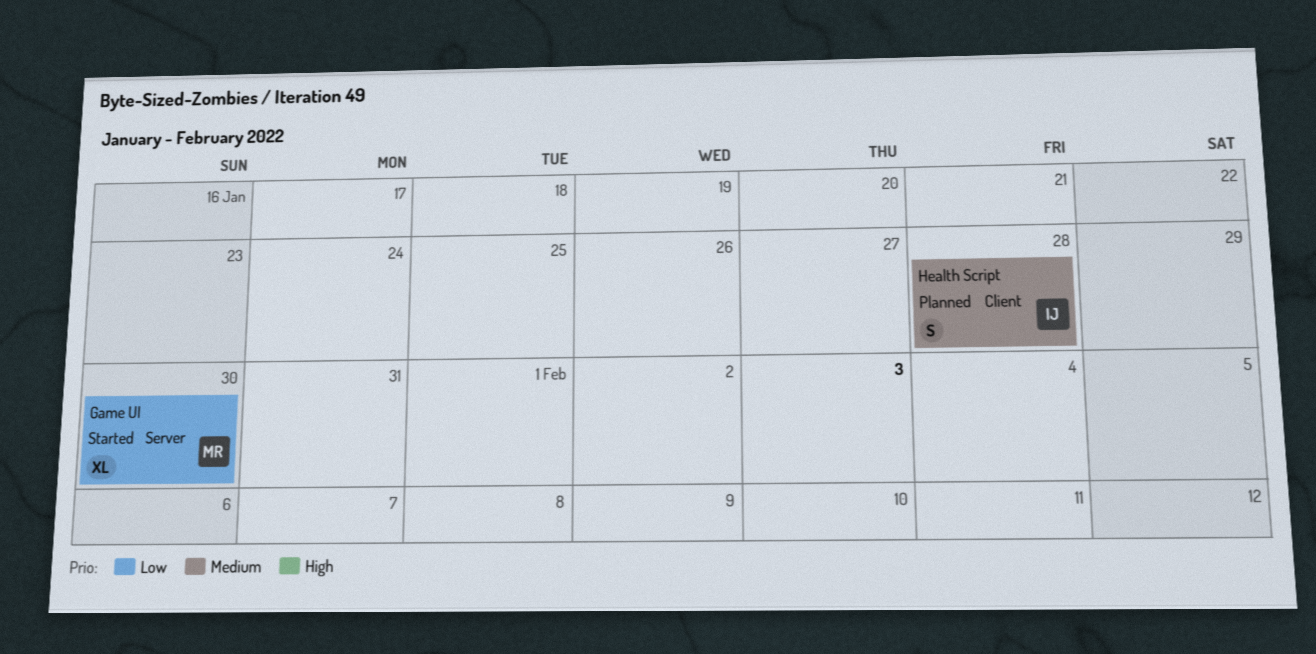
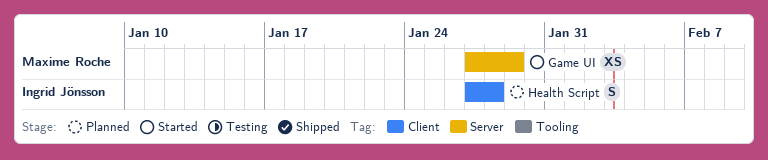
Game UI, estimate: XL -> XS
Game UI, due: Jan 30 -> Jan 29

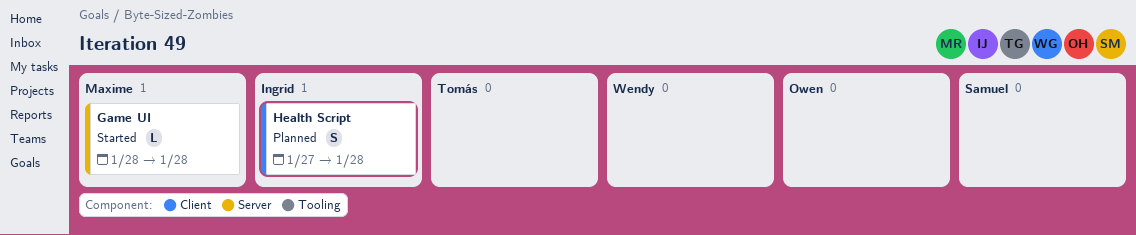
Game UI, estimate: XS -> L
Game UI, start: Jan 27 -> Jan 28
Game UI, due: Jan 29 -> Jan 28

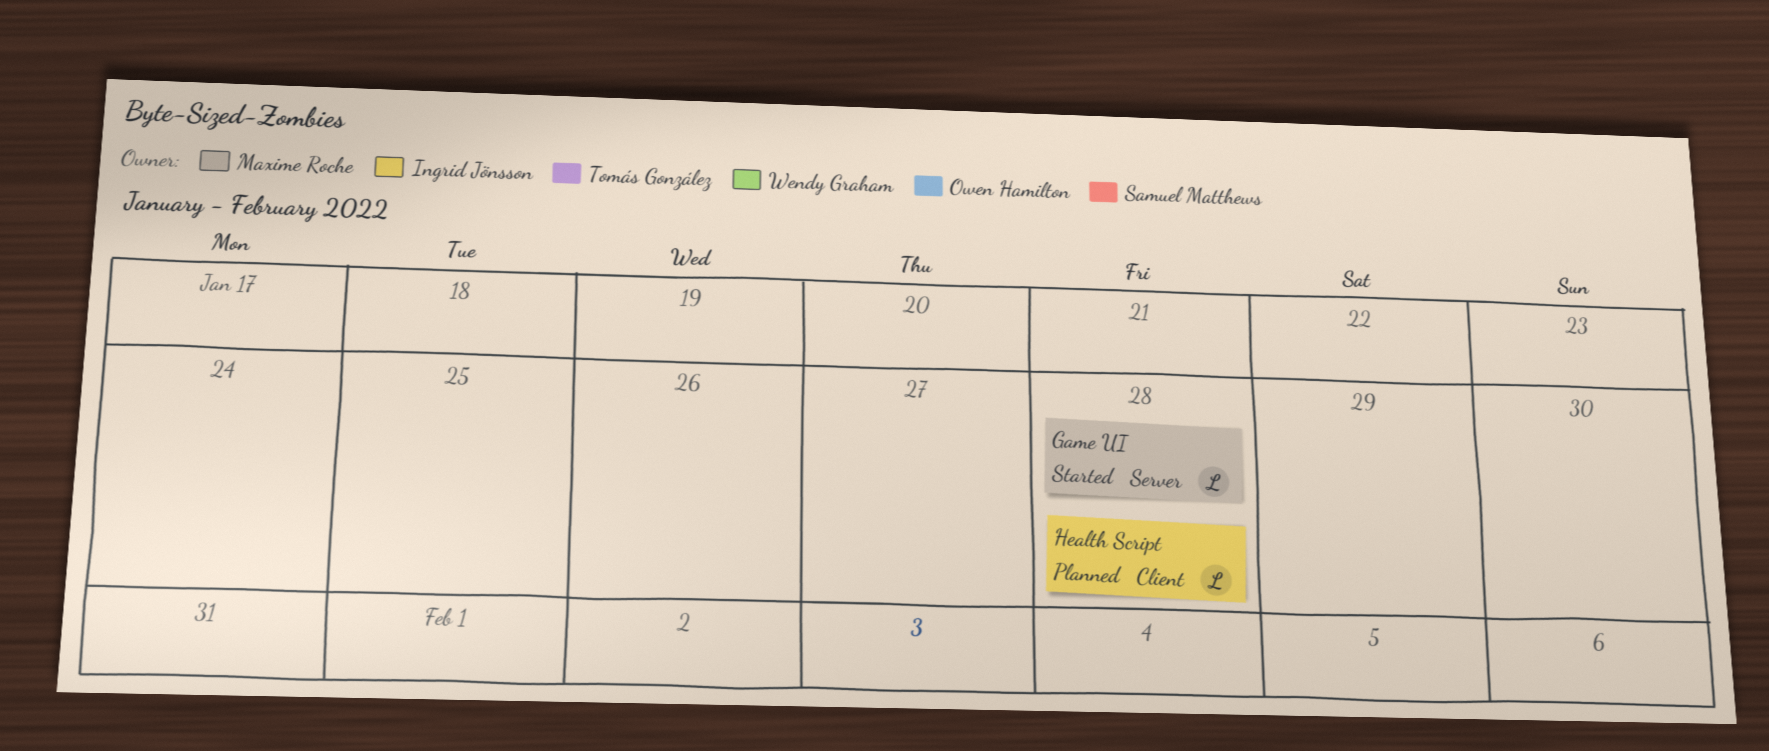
Health Script, estimate: S -> L

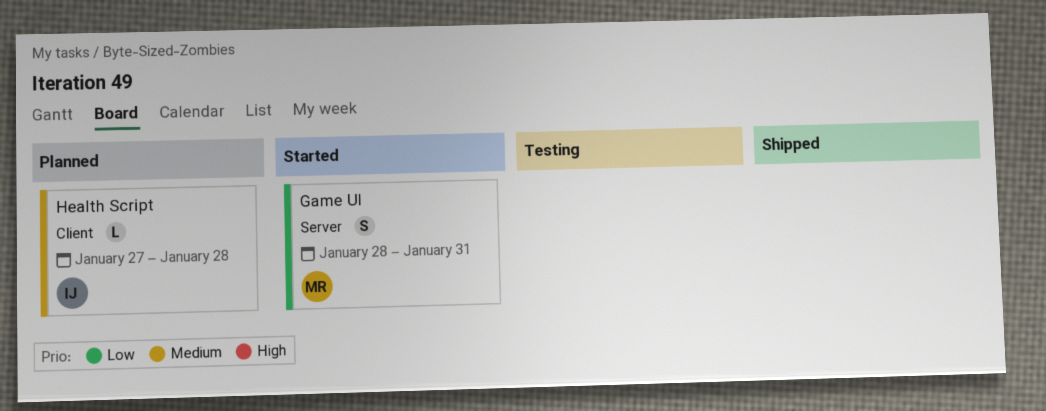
Game UI, estimate: L -> S
Game UI, due: Jan 28 -> Jan 31

